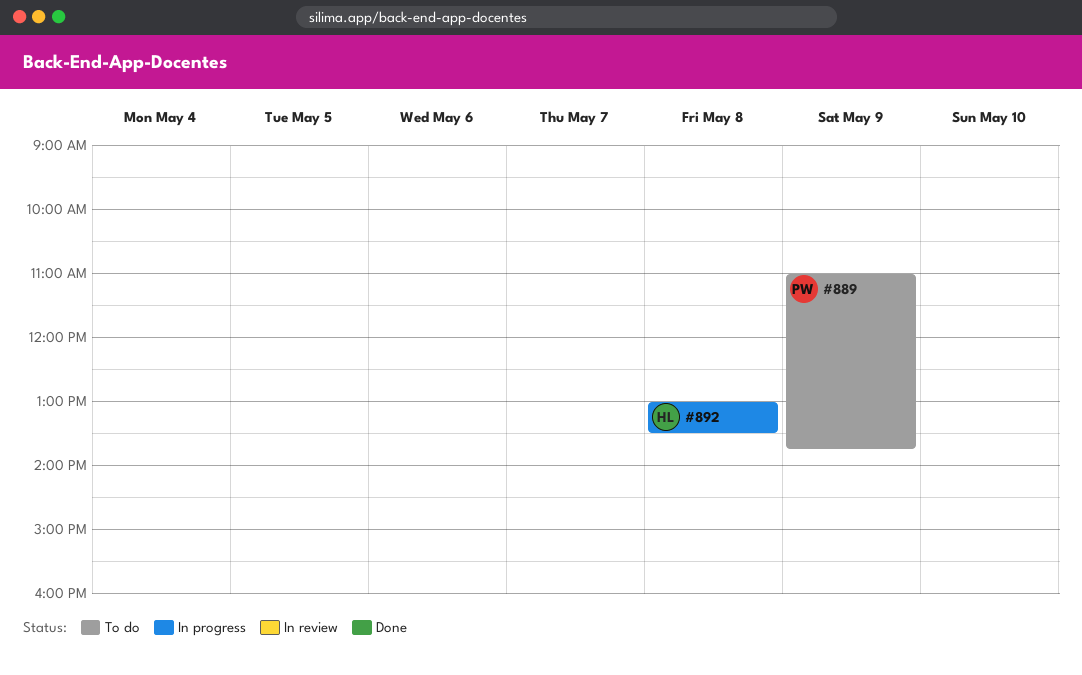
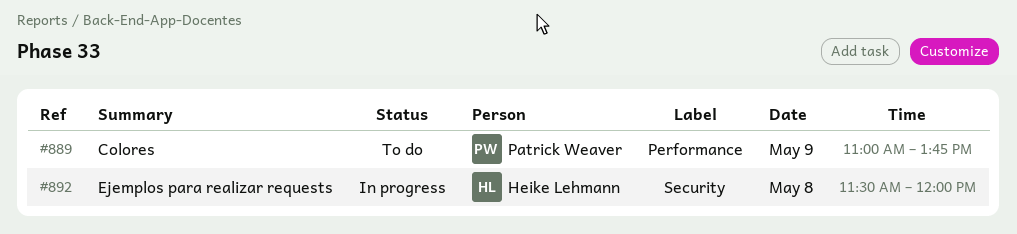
#892, begins: 13:00 -> 11:30
#892, ends: 13:30 -> 12:00

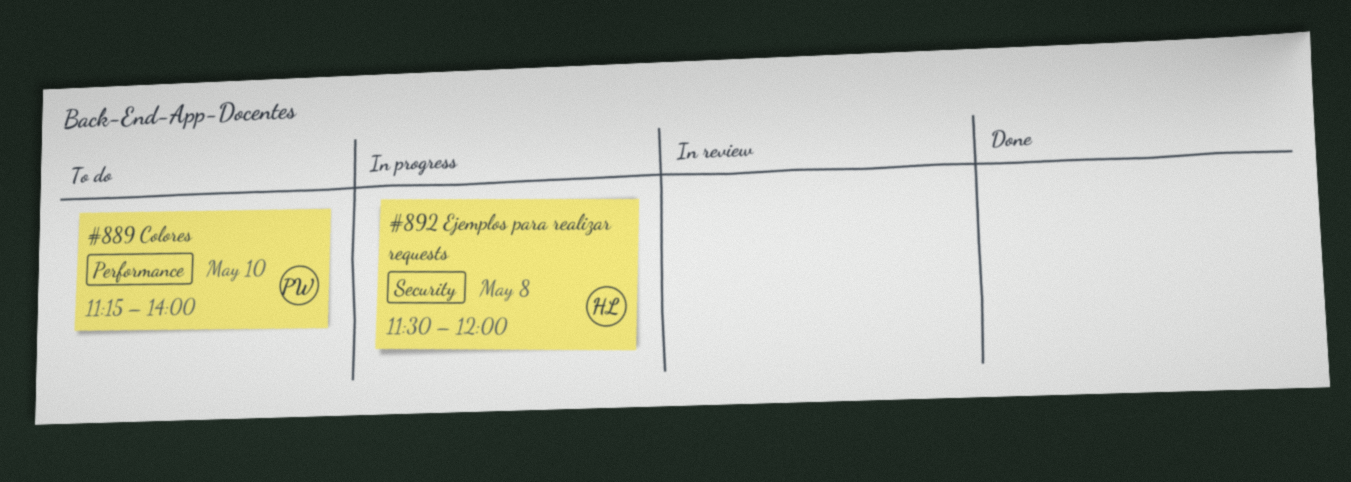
#889, day: May 9 -> May 10
#889, begins: 11:00 -> 11:15
#889, ends: 13:45 -> 14:00

